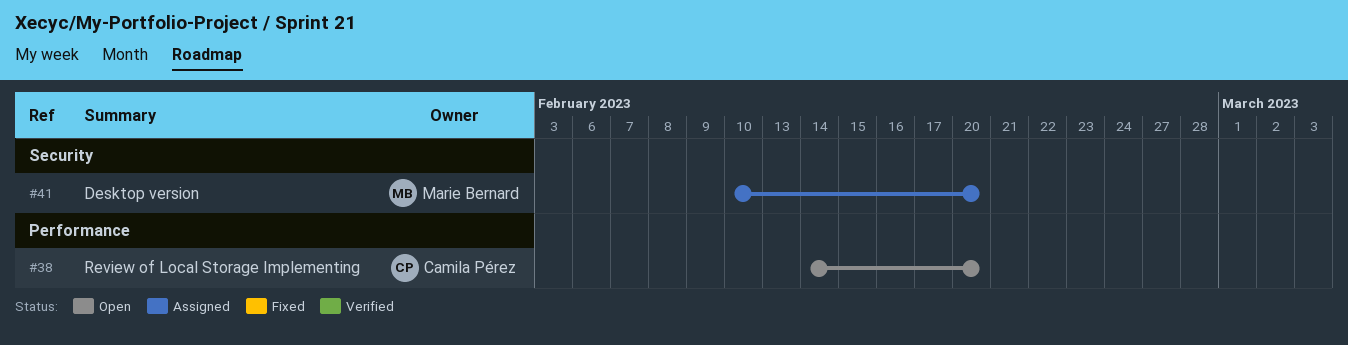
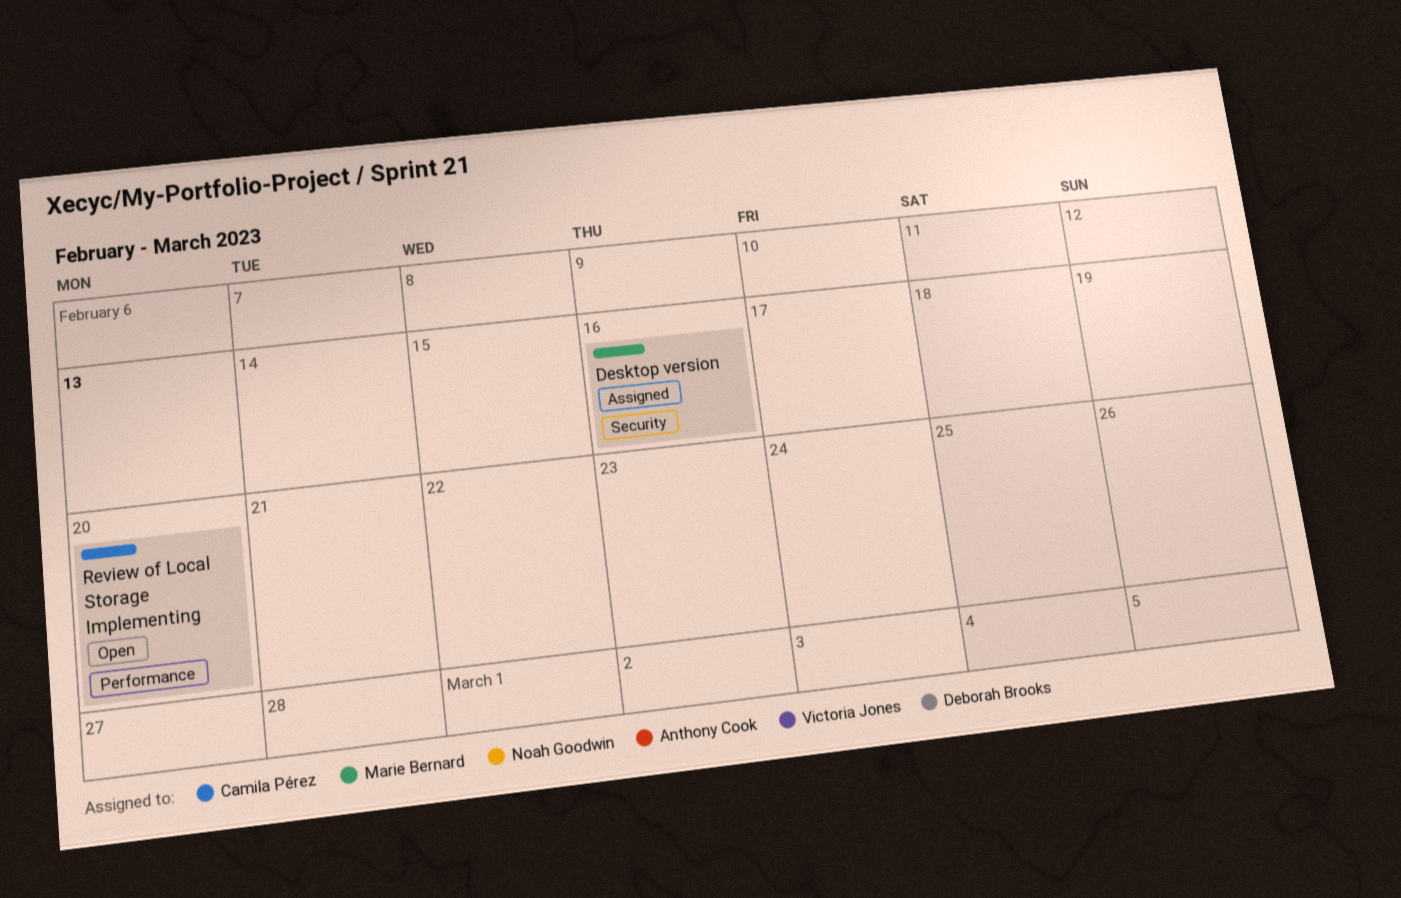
Desktop version, due: Feb 20 -> Feb 16

